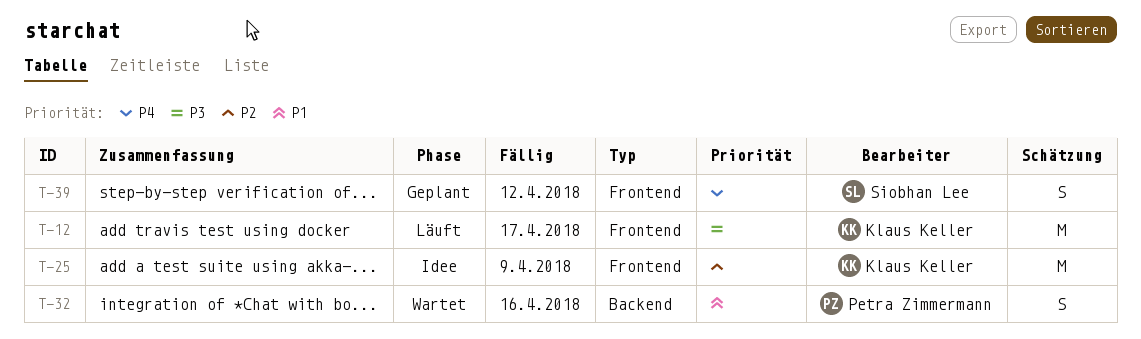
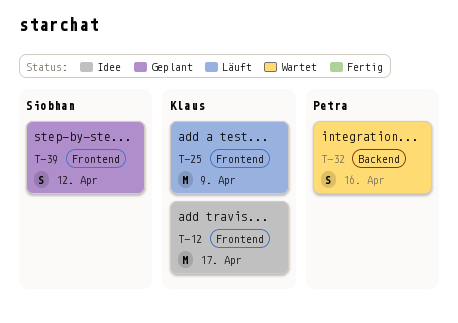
T-12, status: Läuft -> Idee
T-25, status: Idee -> Läuft

